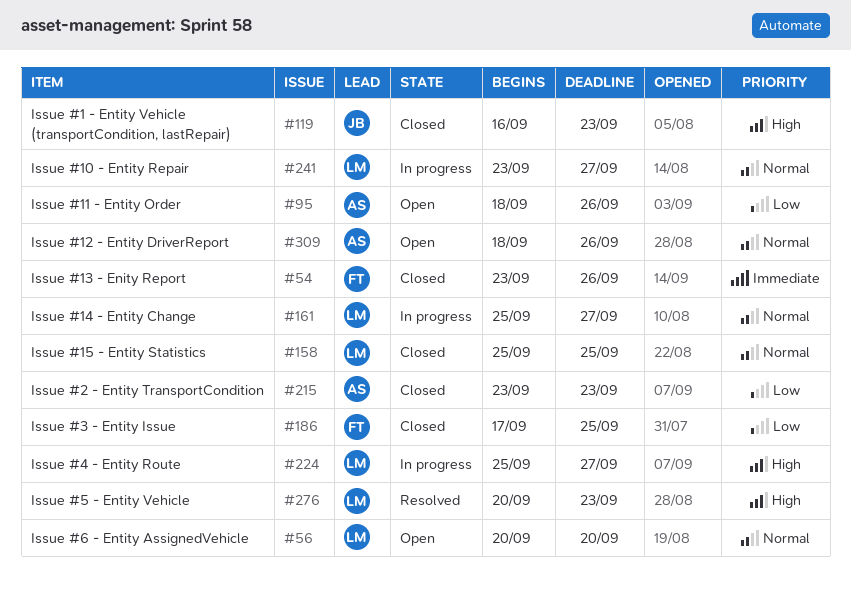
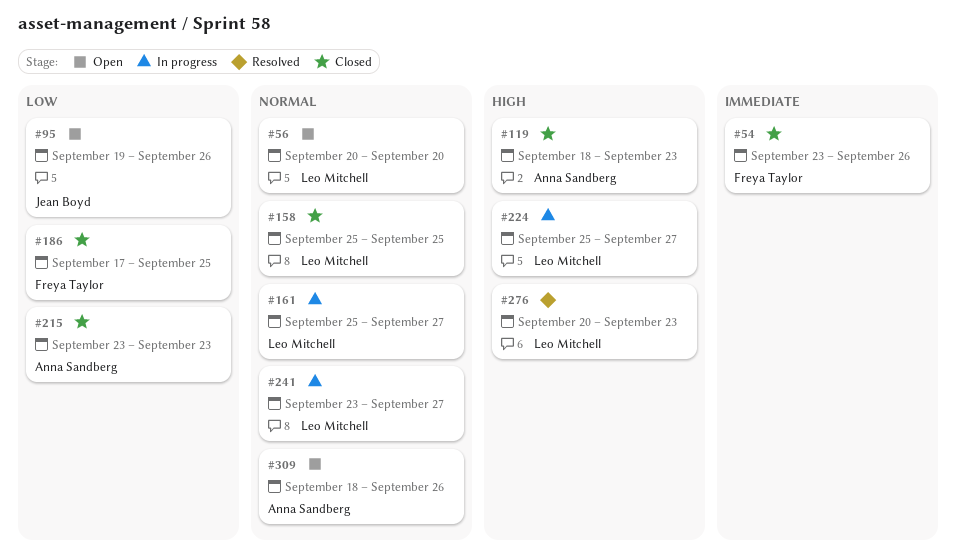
#95, owner: Anna Sandberg -> Jean Boyd
#95, start: Sep 18 -> Sep 19
#119, owner: Jean Boyd -> Anna Sandberg
#119, start: Sep 16 -> Sep 18

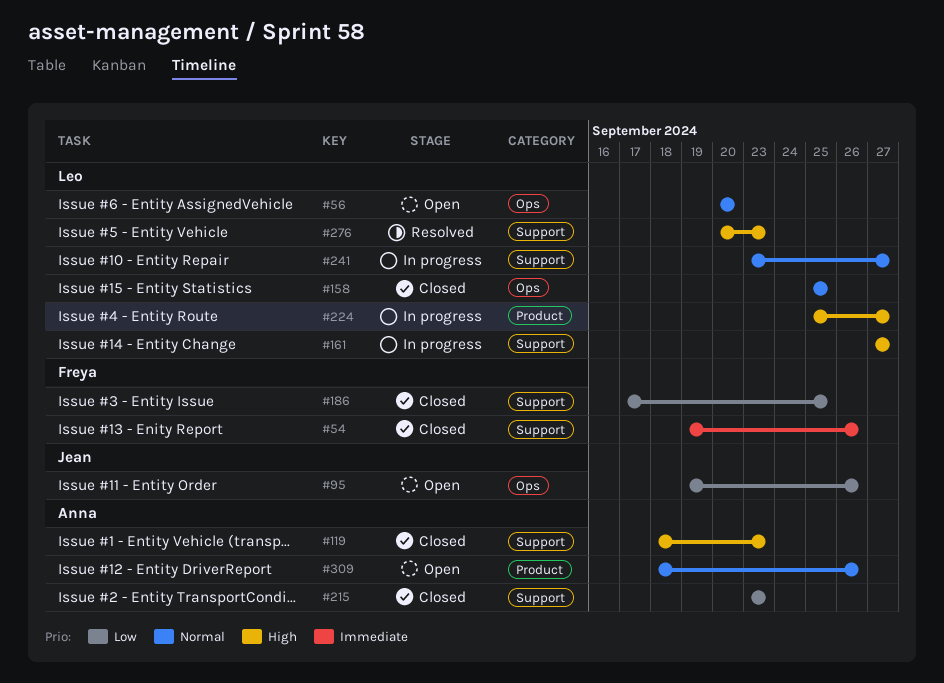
#54, start: Sep 23 -> Sep 19
#161, priority: Normal -> High
#161, start: Sep 25 -> Sep 27

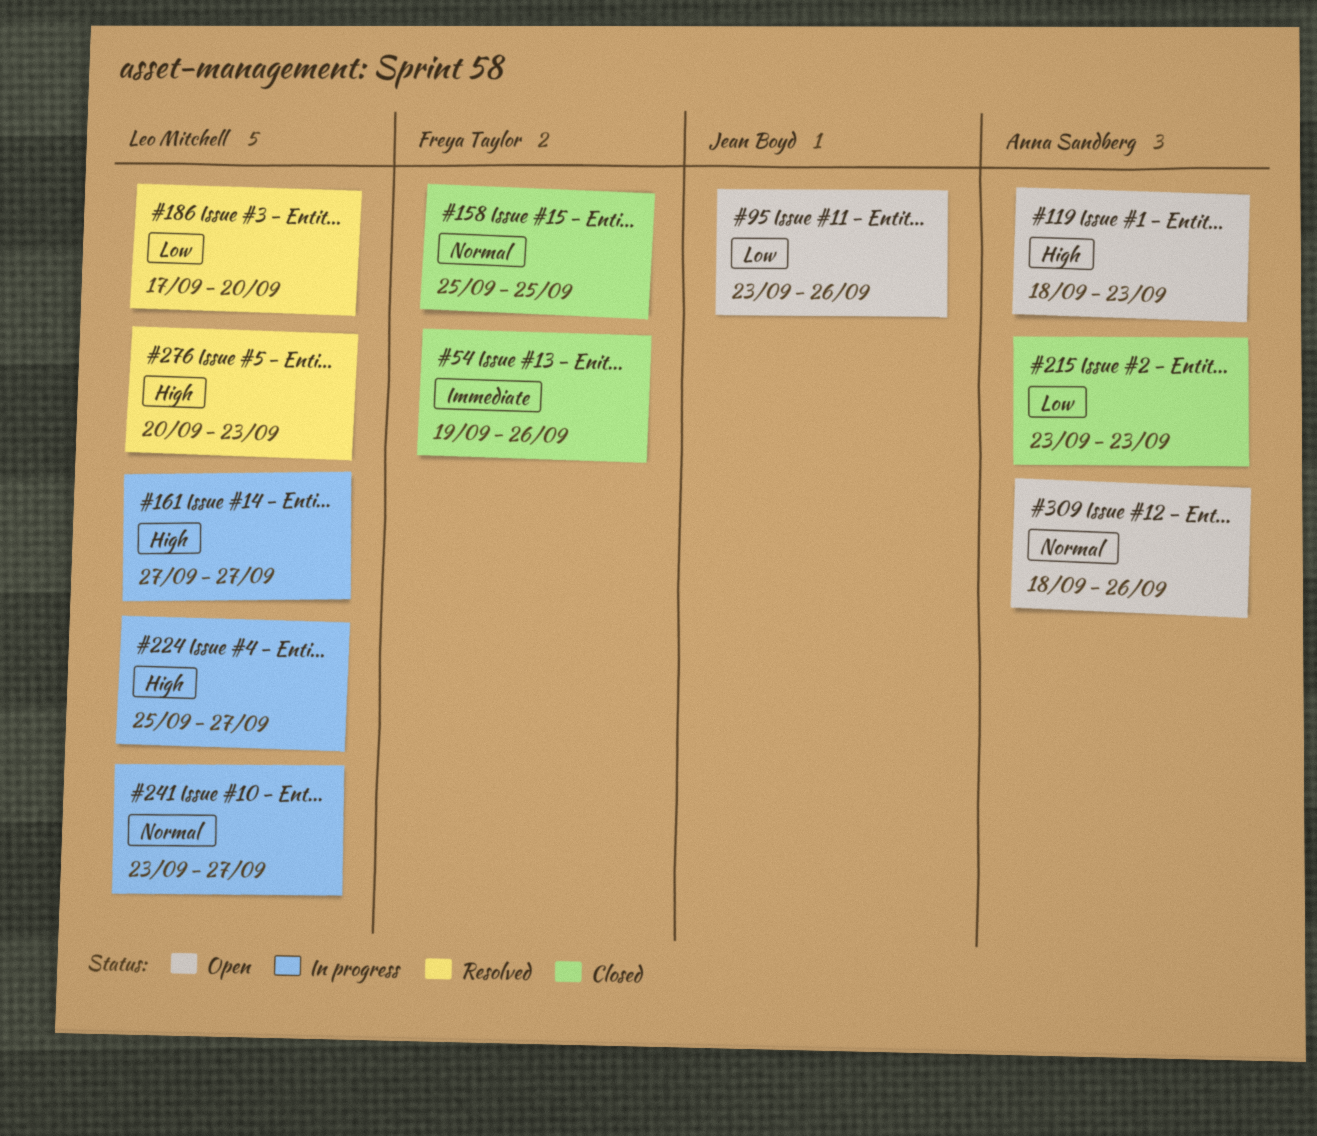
#56: present -> none
#95, start: Sep 19 -> Sep 23
#119, status: Closed -> Open
#158, owner: Leo Mitchell -> Freya Taylor
#186, status: Closed -> Resolved
#186, owner: Freya Taylor -> Leo Mitchell
#186, due: Sep 25 -> Sep 20

